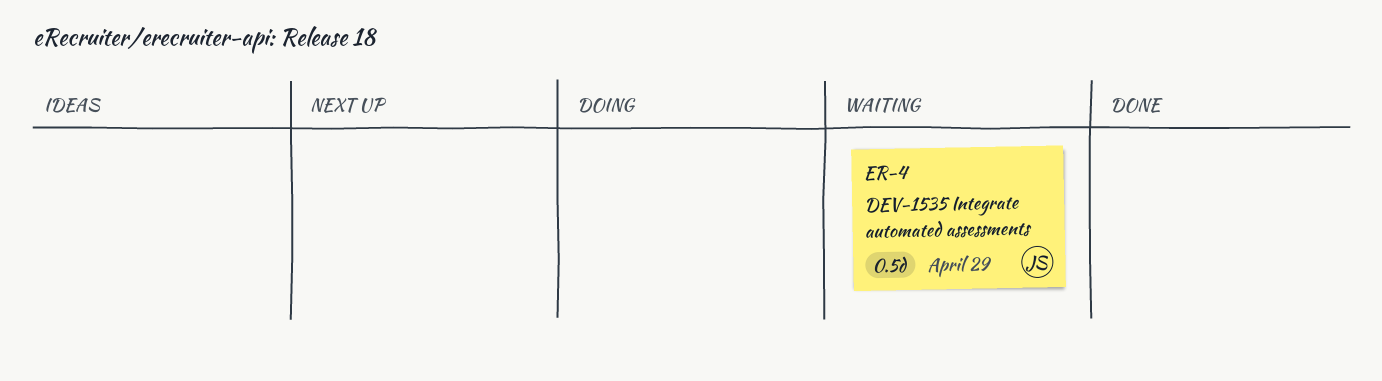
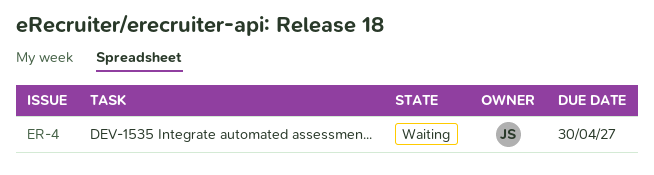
ER-4, due: Apr 29 -> Apr 30

